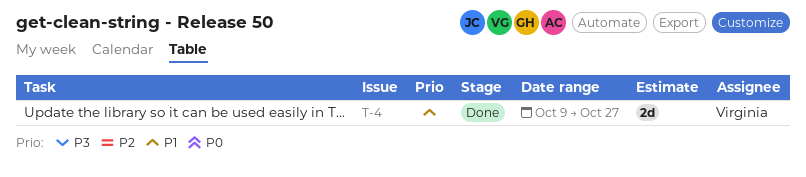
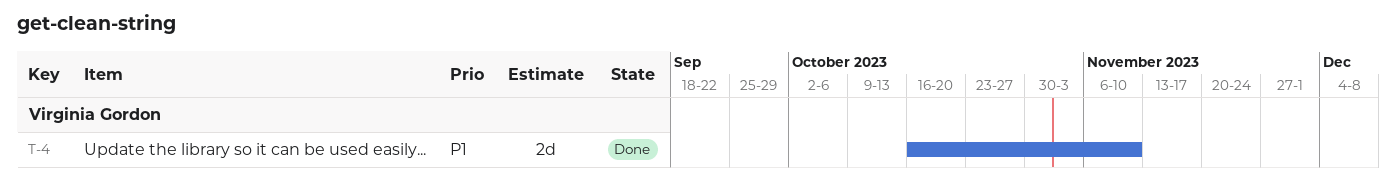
T-4, start: Oct 9 -> Oct 16
T-4, due: Oct 27 -> Nov 10

